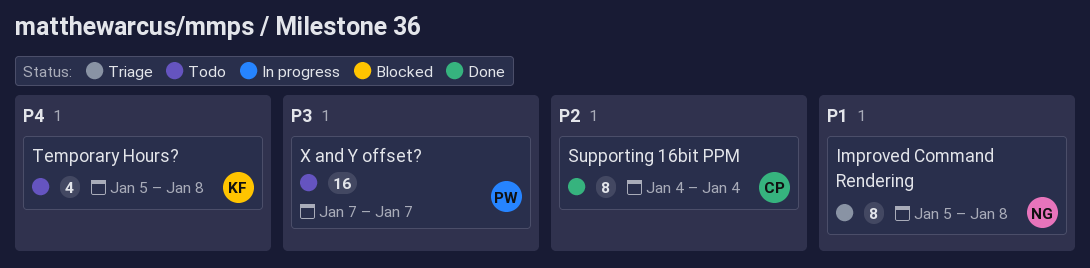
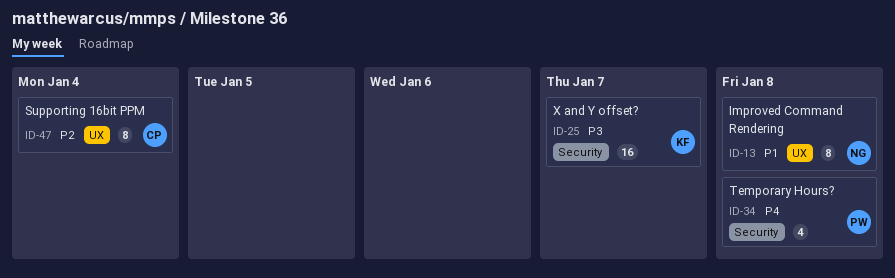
Temporary Hours?, owner: KF -> PW
X and Y offset?, owner: PW -> KF

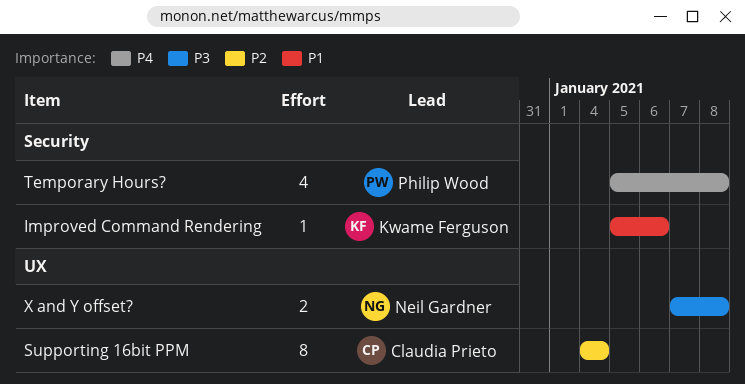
Improved Command Rendering, owner: Neil Gardner -> Kwame Ferguson
Improved Command Rendering, label: UX -> Security
Improved Command Rendering, estimate: 8 -> 1
Improved Command Rendering, due: Jan 8 -> Jan 6
X and Y offset?, owner: Kwame Ferguson -> Neil Gardner
X and Y offset?, label: Security -> UX
X and Y offset?, estimate: 16 -> 2
X and Y offset?, due: Jan 7 -> Jan 8

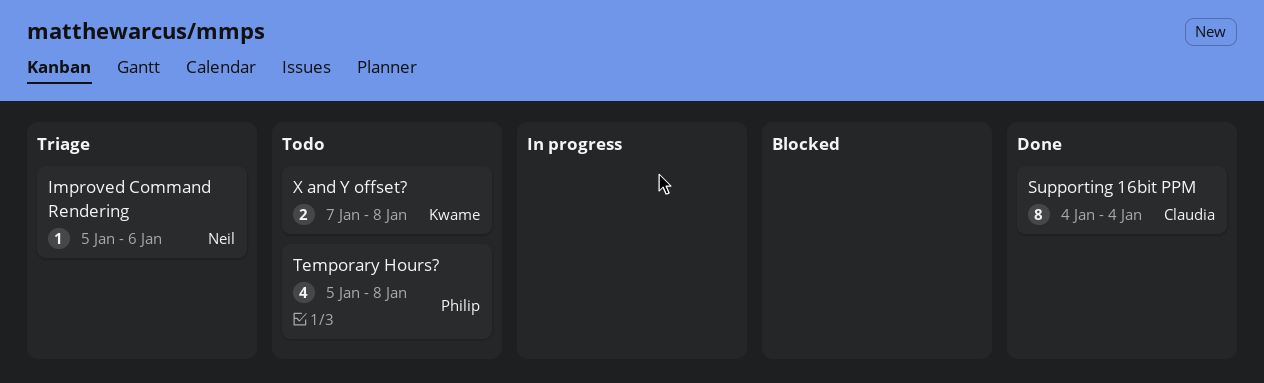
Improved Command Rendering, owner: Kwame Ferguson -> Neil Gardner
X and Y offset?, owner: Neil Gardner -> Kwame Ferguson

